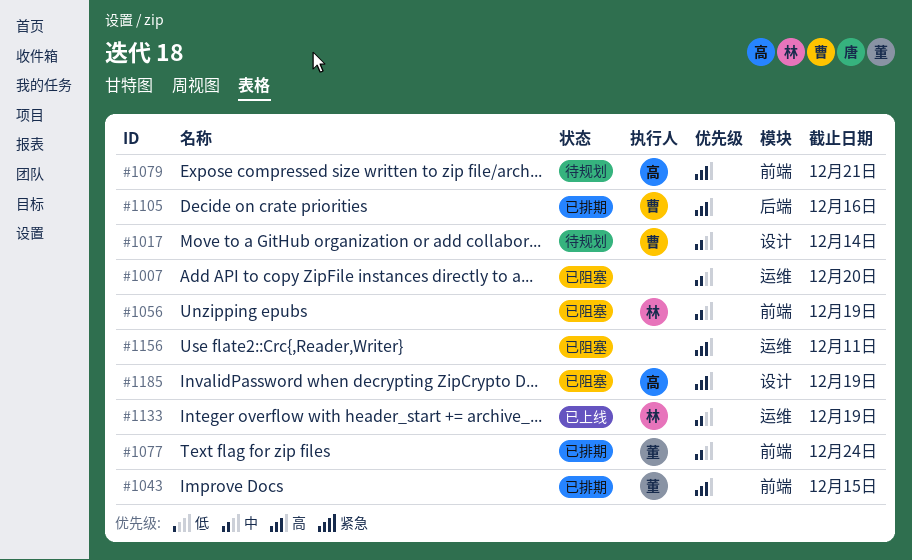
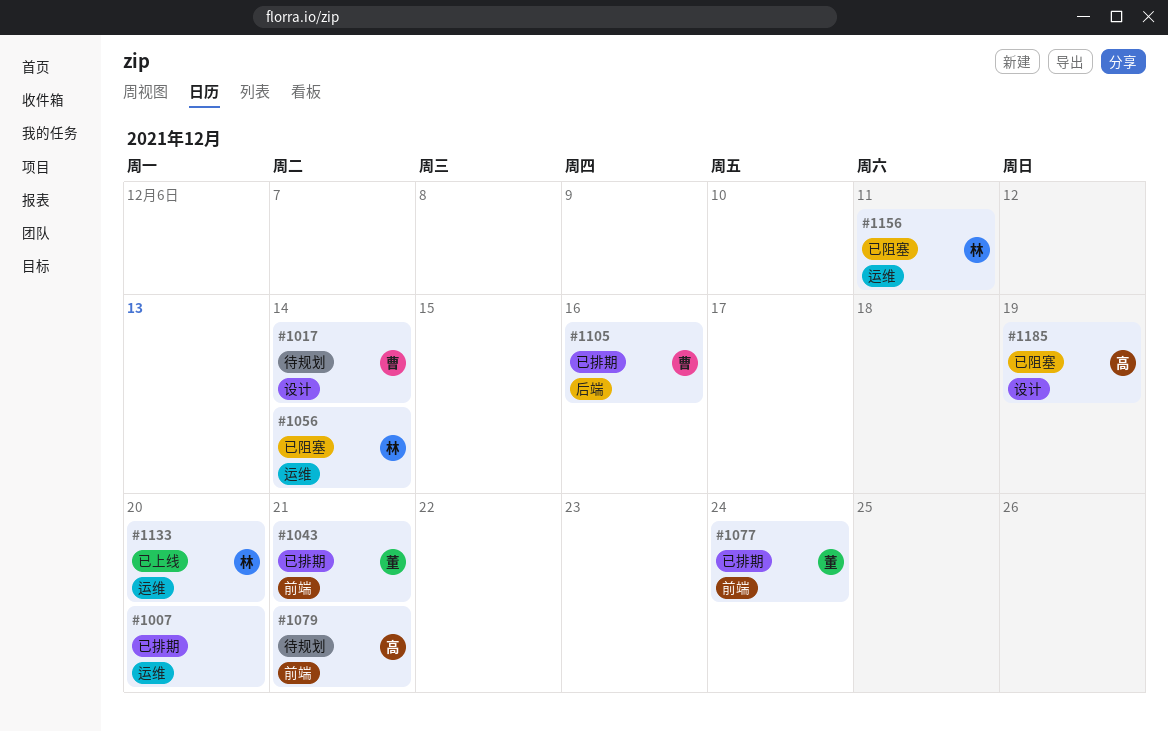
#1007, status: 已阻塞 -> 已排期
#1043, due: Dec 15 -> Dec 21
#1056, label: 前端 -> 运维
#1056, due: Dec 19 -> Dec 14
#1133, due: Dec 19 -> Dec 20
#1156, owner: none -> 林

